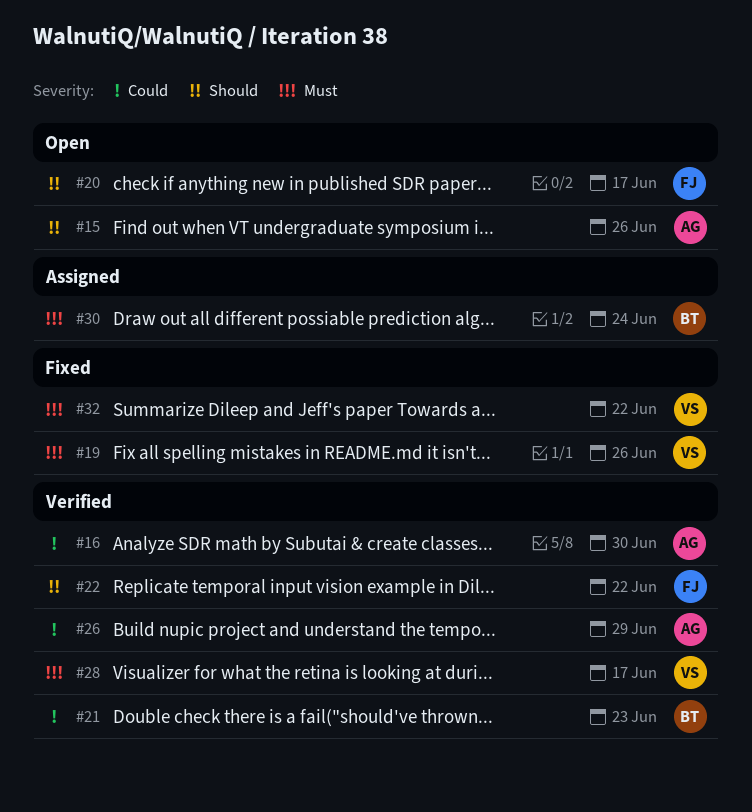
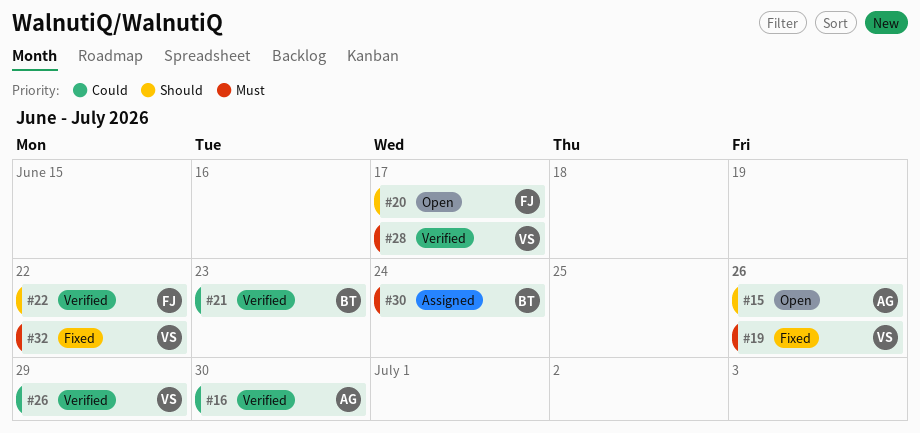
#26, owner: AG -> VS

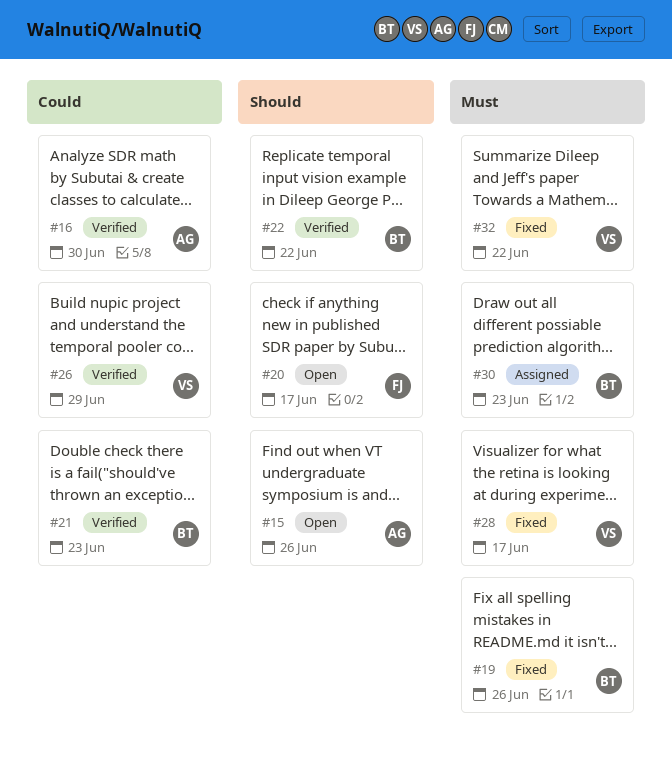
#19, owner: VS -> BT
#22, owner: FJ -> BT
#28, status: Verified -> Fixed
#30, due: Jun 24 -> Jun 23

